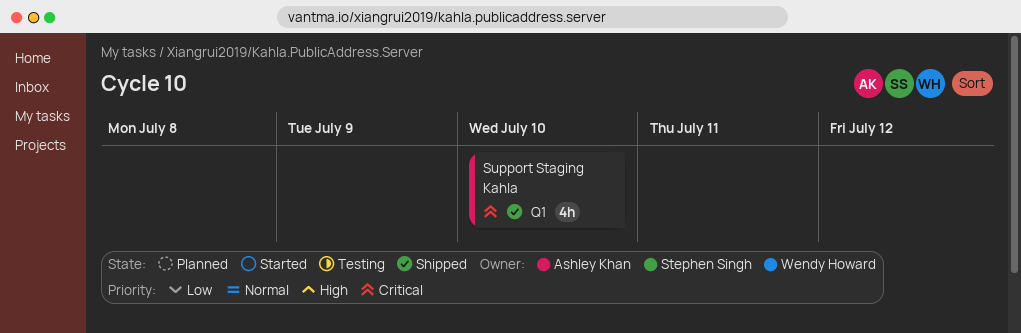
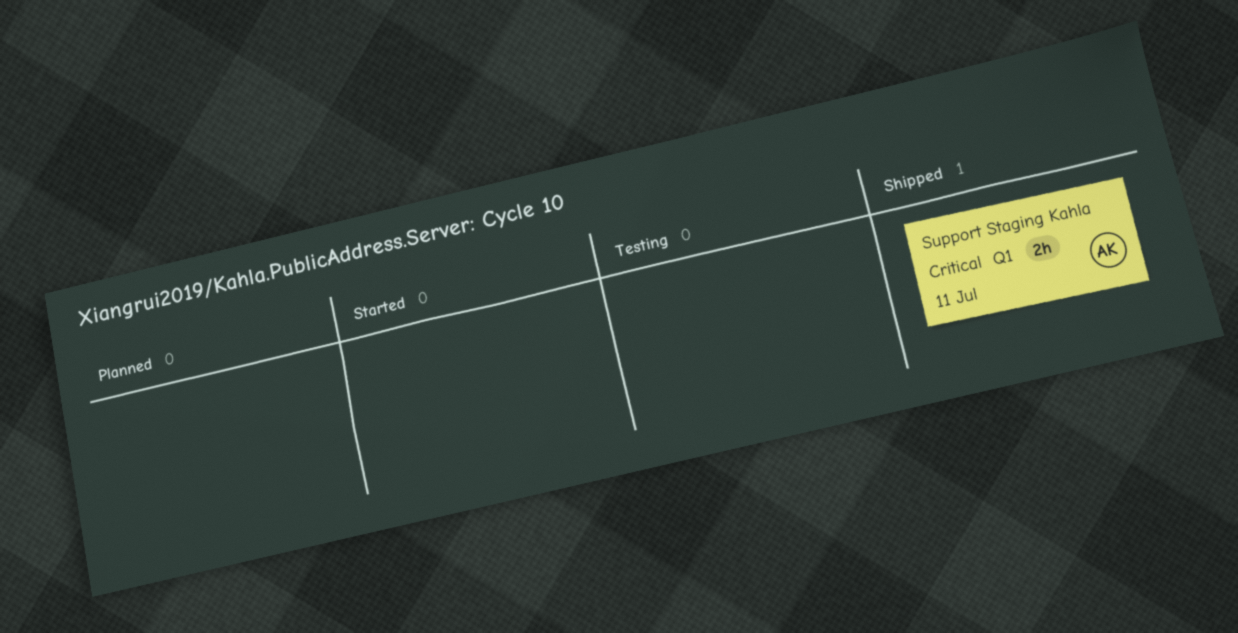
Support Staging Kahla, estimate: 4h -> 2h
Support Staging Kahla, due: Jul 10 -> Jul 11

